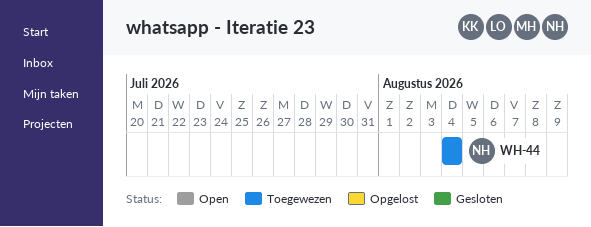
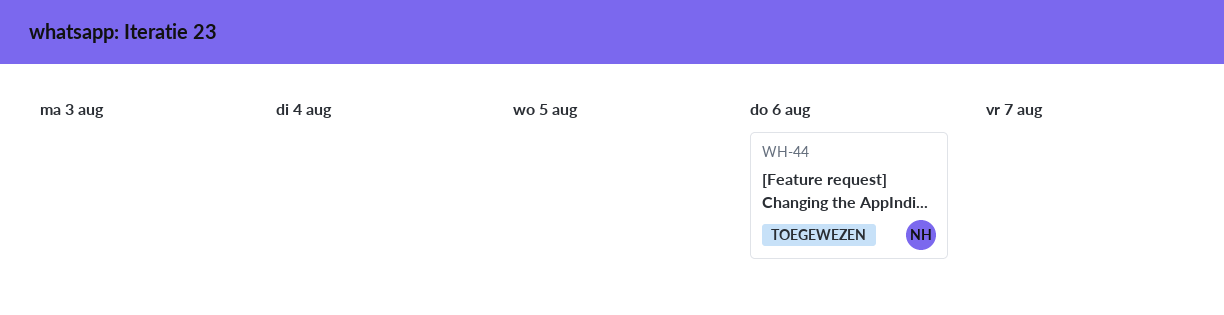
WH-44, due: Aug 4 -> Aug 6

